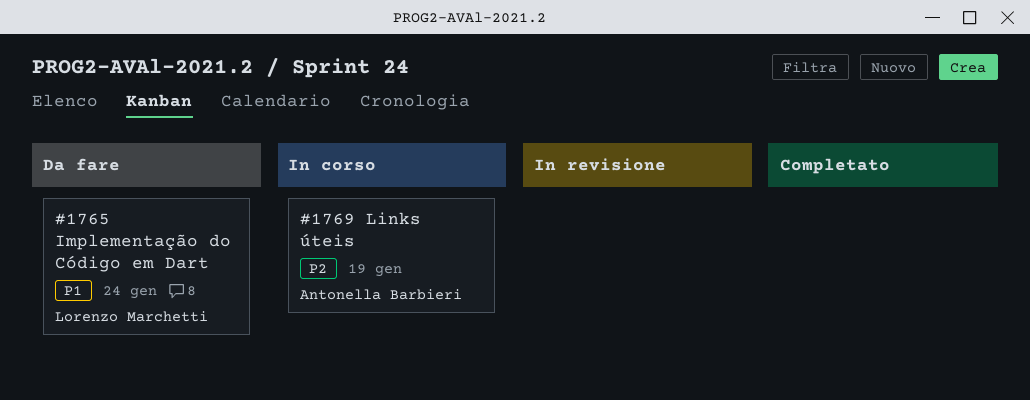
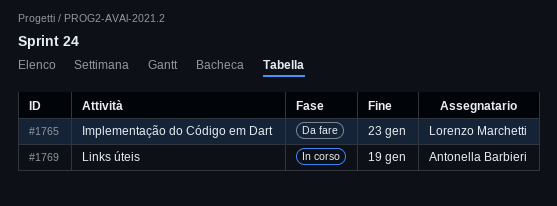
#1765, due: Jan 24 -> Jan 23

